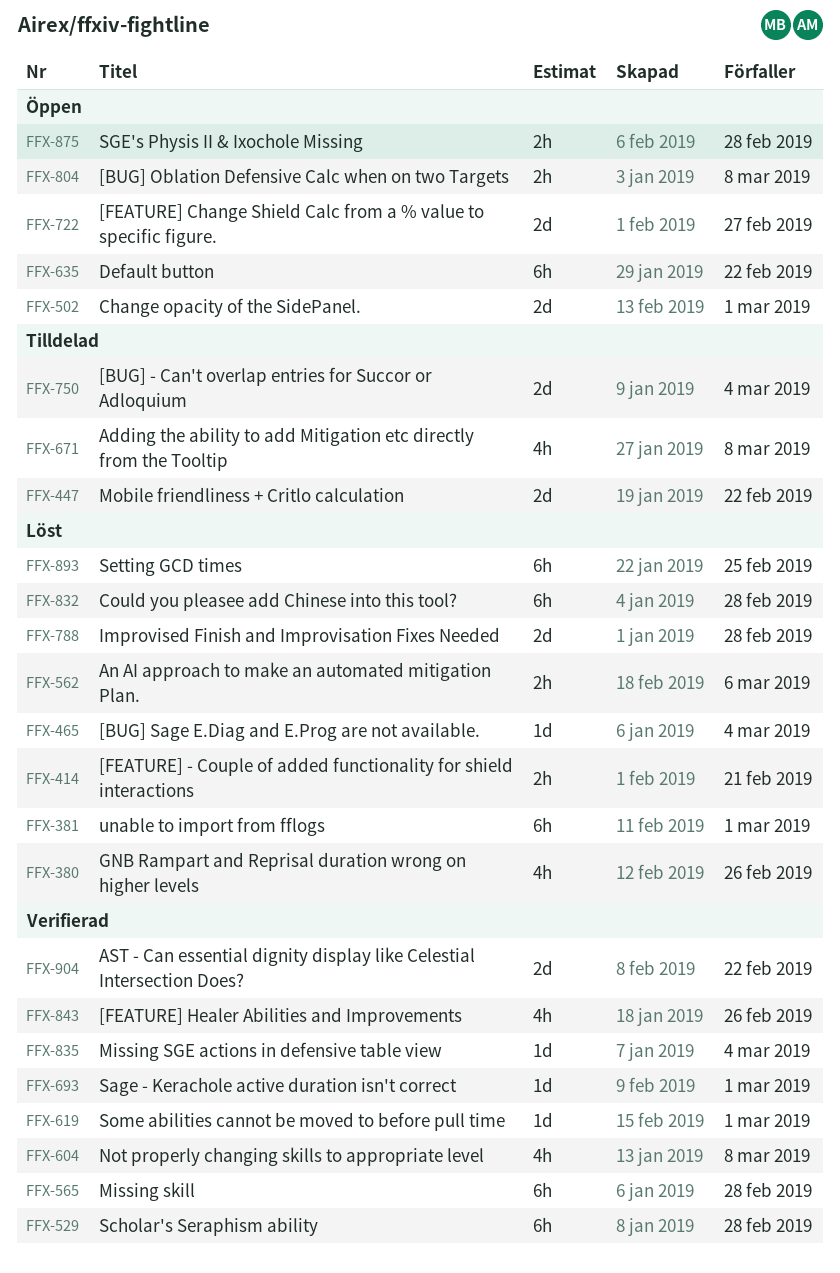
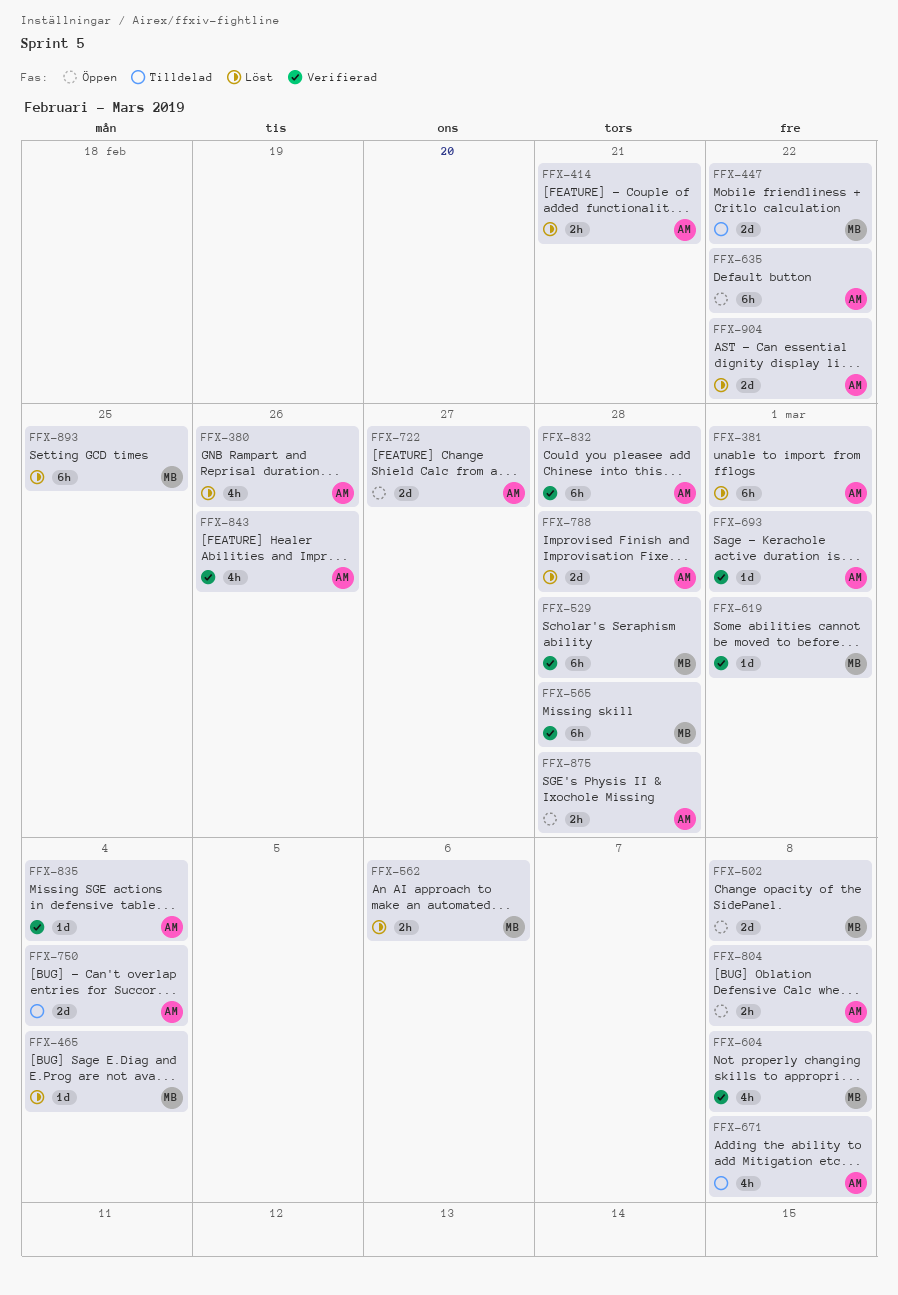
FFX-502, due: Mar 1 -> Mar 8
FFX-832, status: Löst -> Verifierad
FFX-904, status: Verifierad -> Löst

